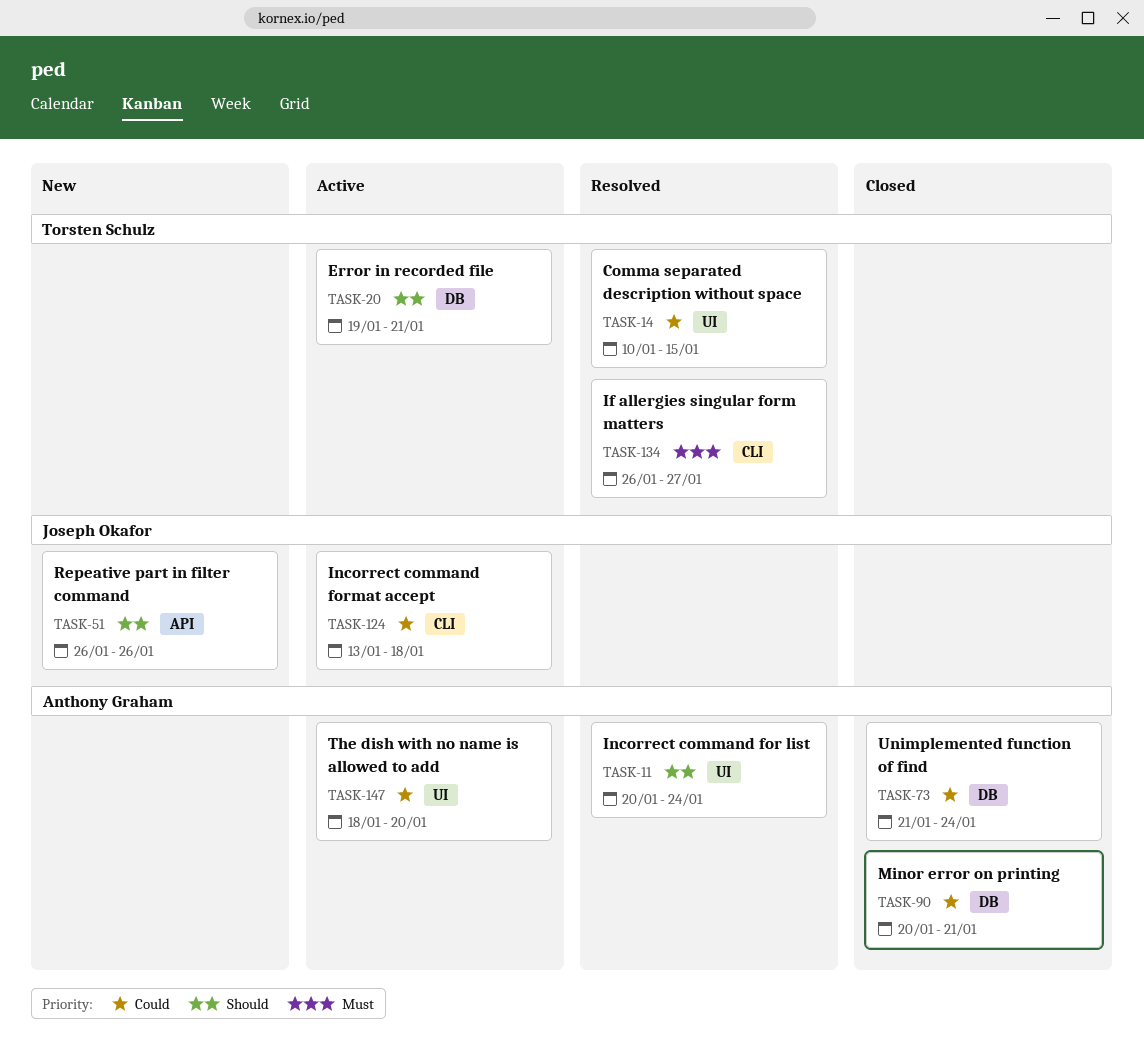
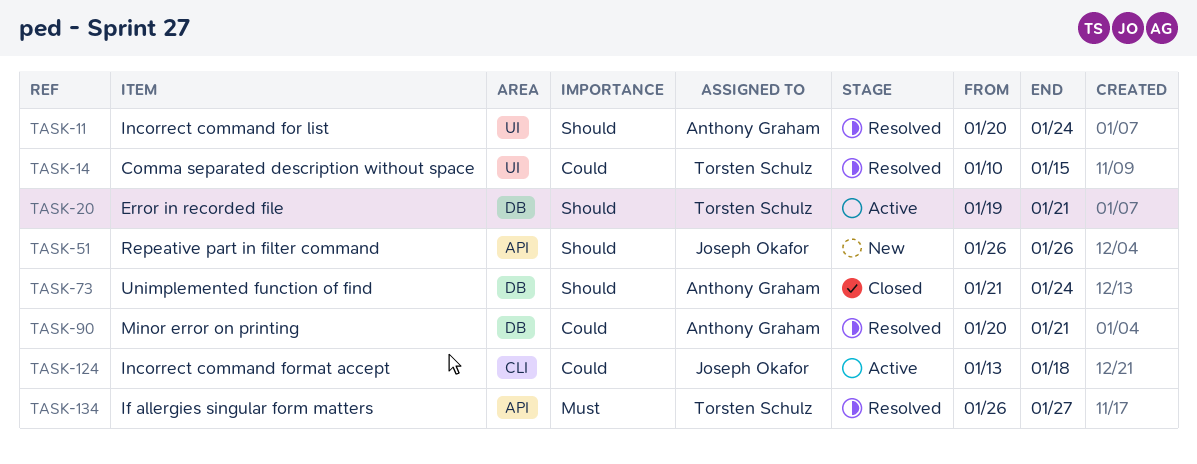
TASK-73, priority: Could -> Should
TASK-90, status: Closed -> Resolved
TASK-134, label: CLI -> API
TASK-147: present -> none

